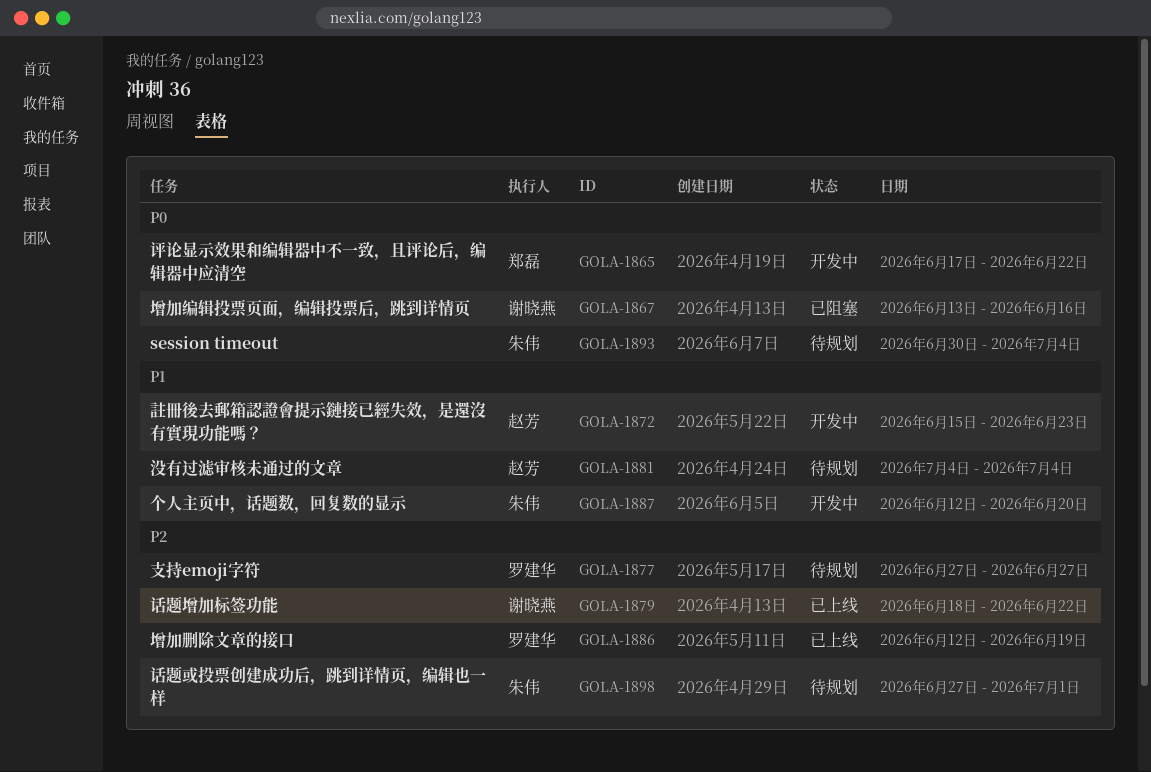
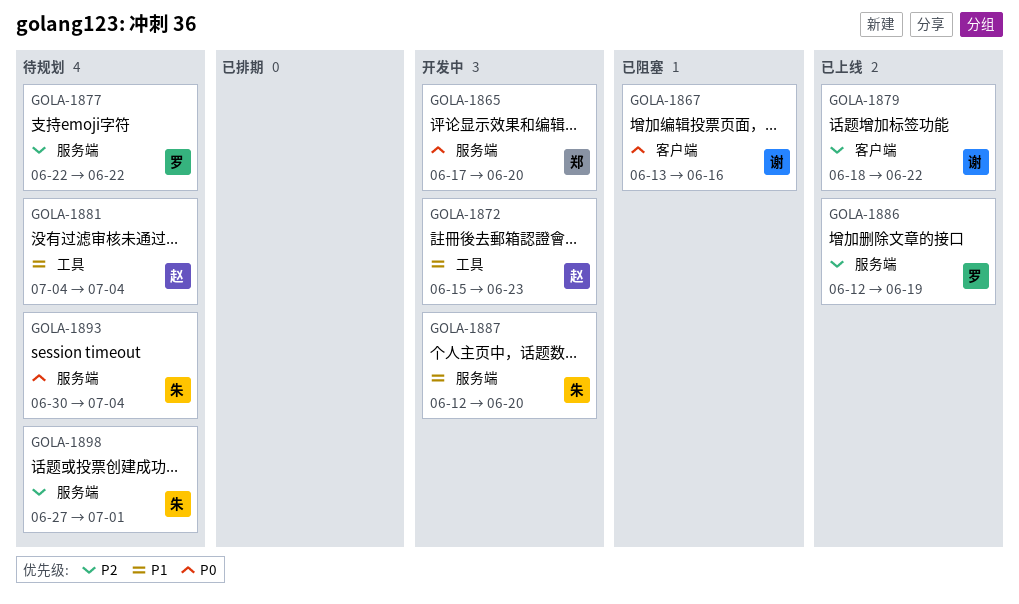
GOLA-1865, due: Jun 22 -> Jun 20
GOLA-1877, start: Jun 27 -> Jun 22
GOLA-1877, due: Jun 27 -> Jun 22

